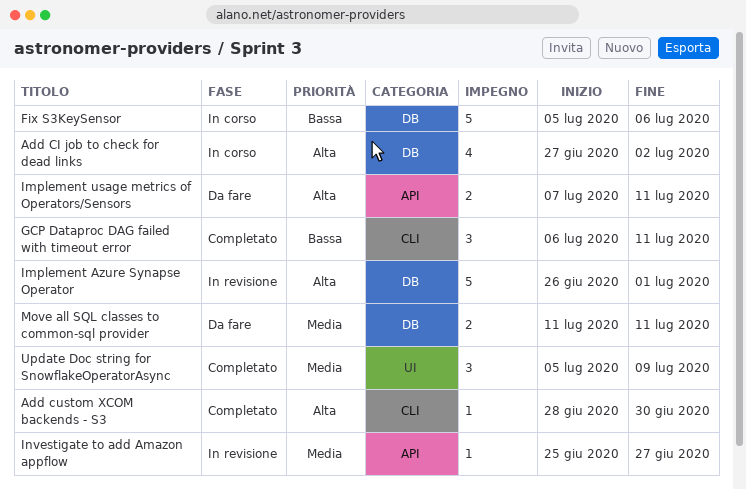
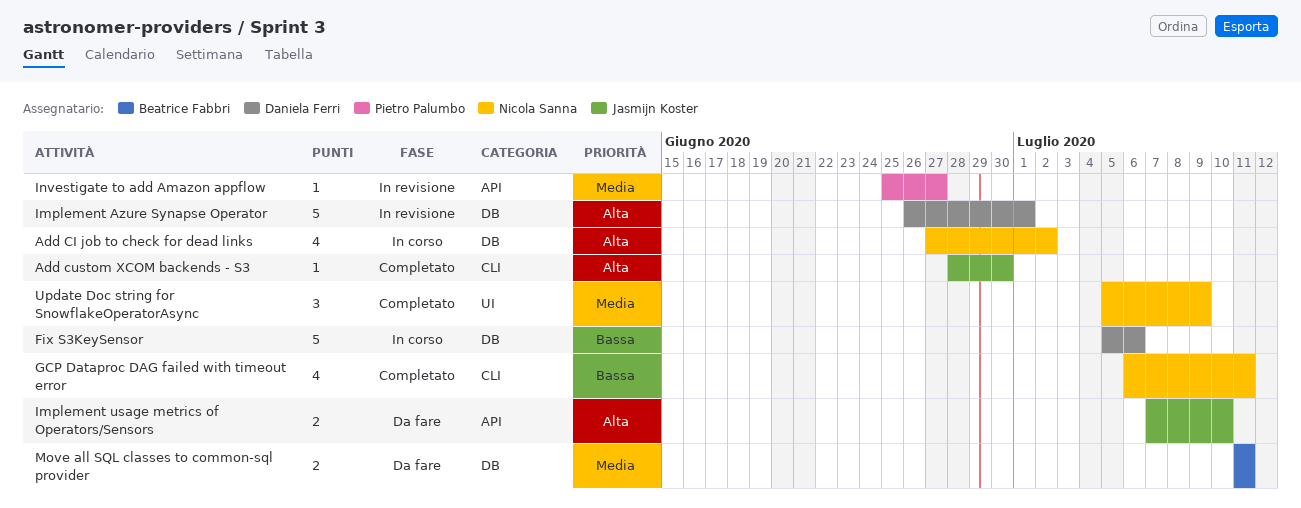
GCP Dataproc DAG failed with timeout error, estimate: 3 -> 4
Implement usage metrics of Operators/Sensors, due: Jul 11 -> Jul 10

